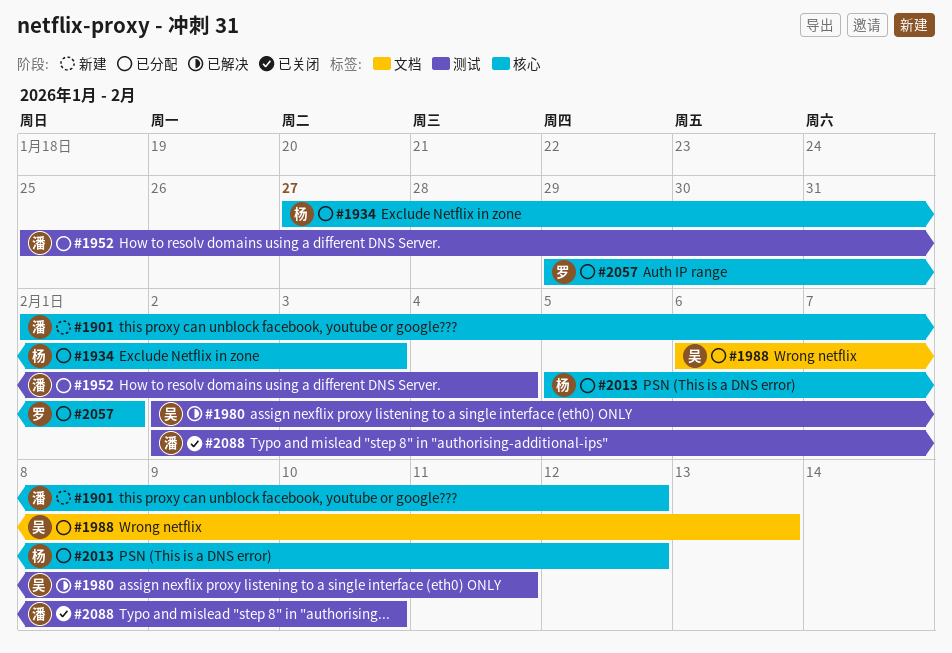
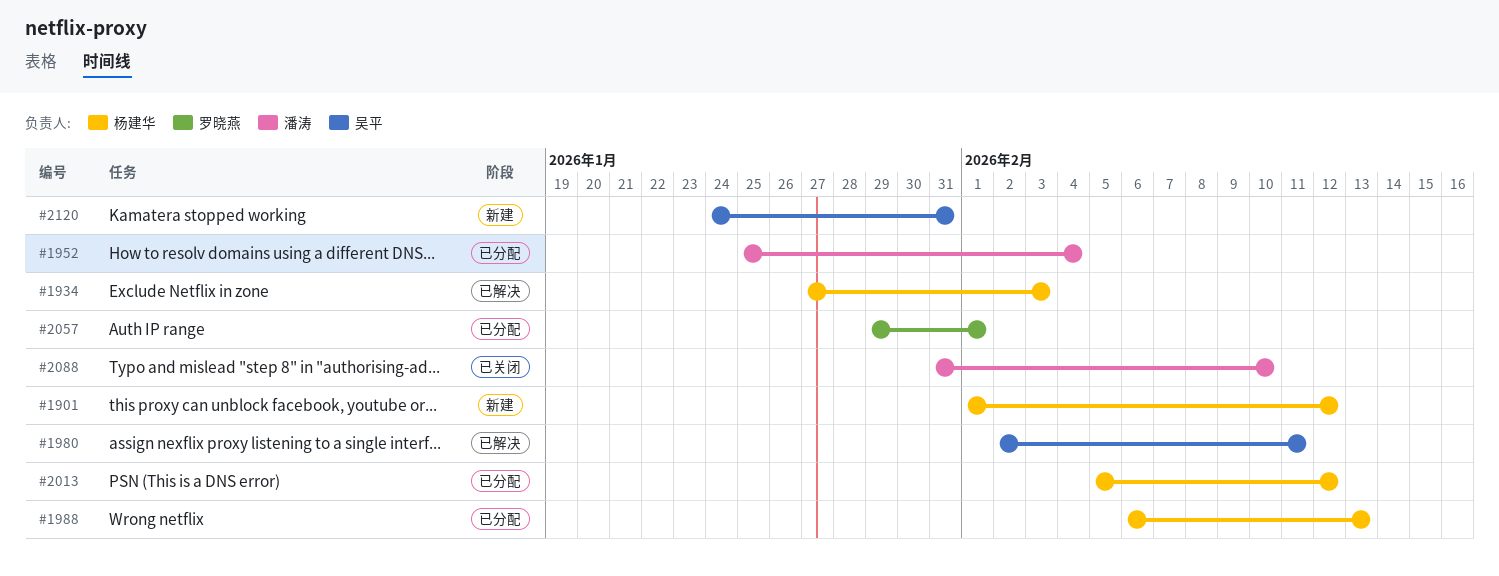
#1901, owner: 潘涛 -> 杨建华
#1934, status: 已分配 -> 已解决
#1988, owner: 吴平 -> 杨建华
#2088, start: Feb 2 -> Jan 31
#2120: none -> present

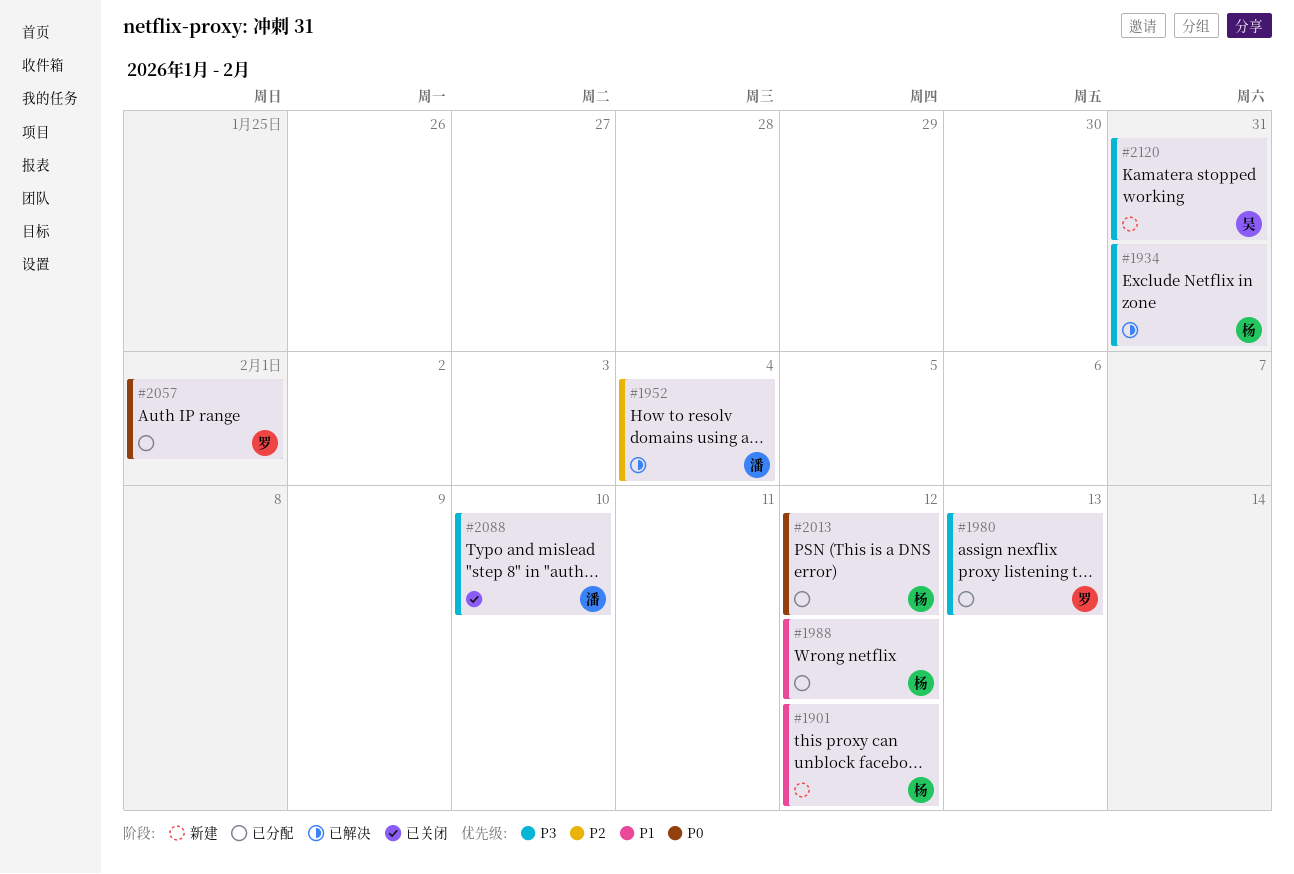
#1934, due: Feb 3 -> Jan 31
#1952, status: 已分配 -> 已解决
#1980, status: 已解决 -> 已分配
#1980, owner: 吴平 -> 罗晓燕
#1980, due: Feb 11 -> Feb 13
#1988, due: Feb 13 -> Feb 12

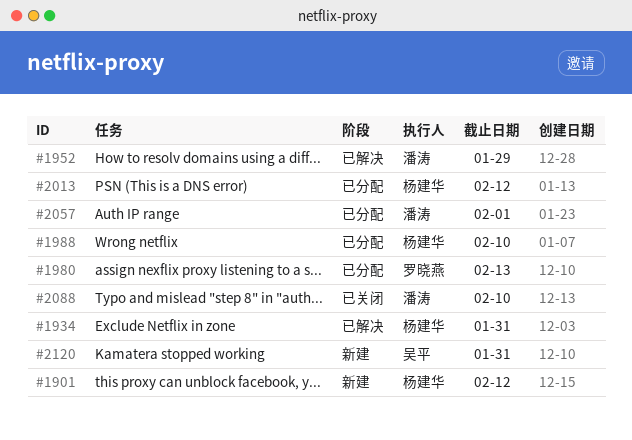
#1952, due: Feb 4 -> Jan 29
#1988, due: Feb 12 -> Feb 10
#2057, owner: 罗晓燕 -> 潘涛

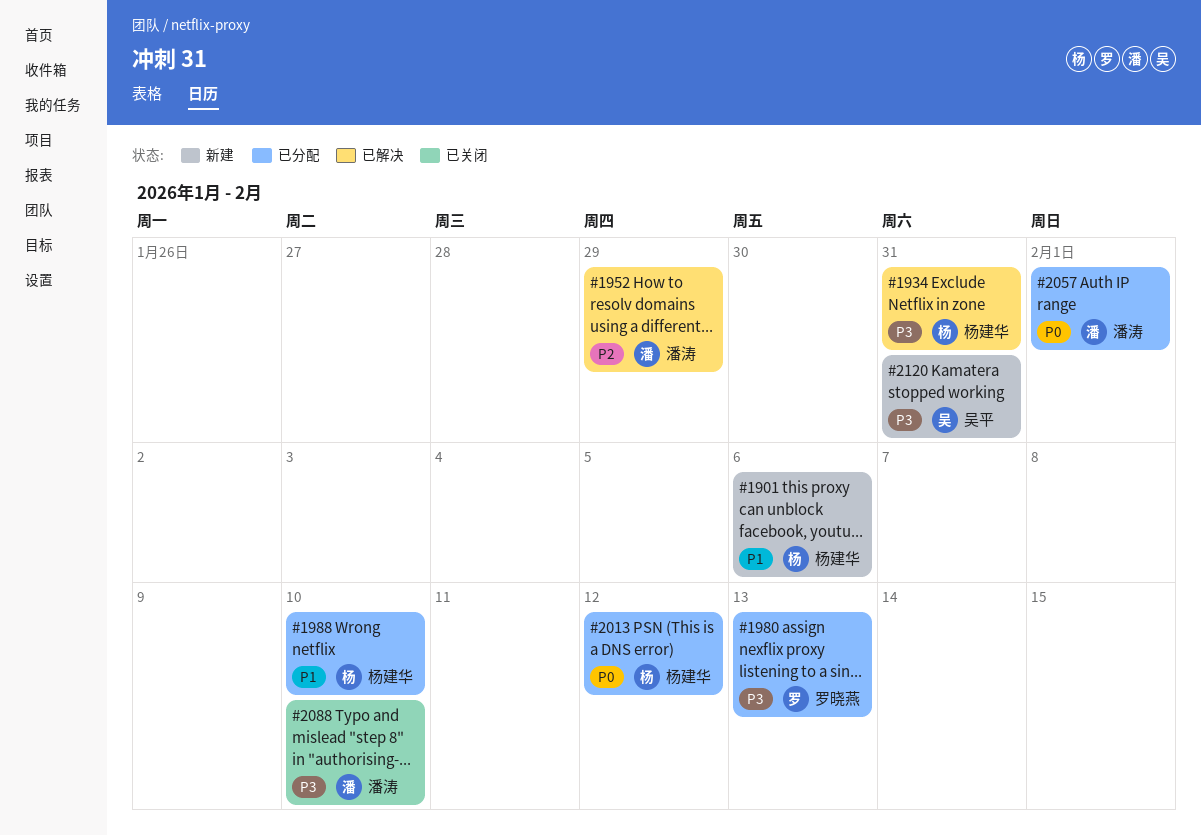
#1901, due: Feb 12 -> Feb 6

